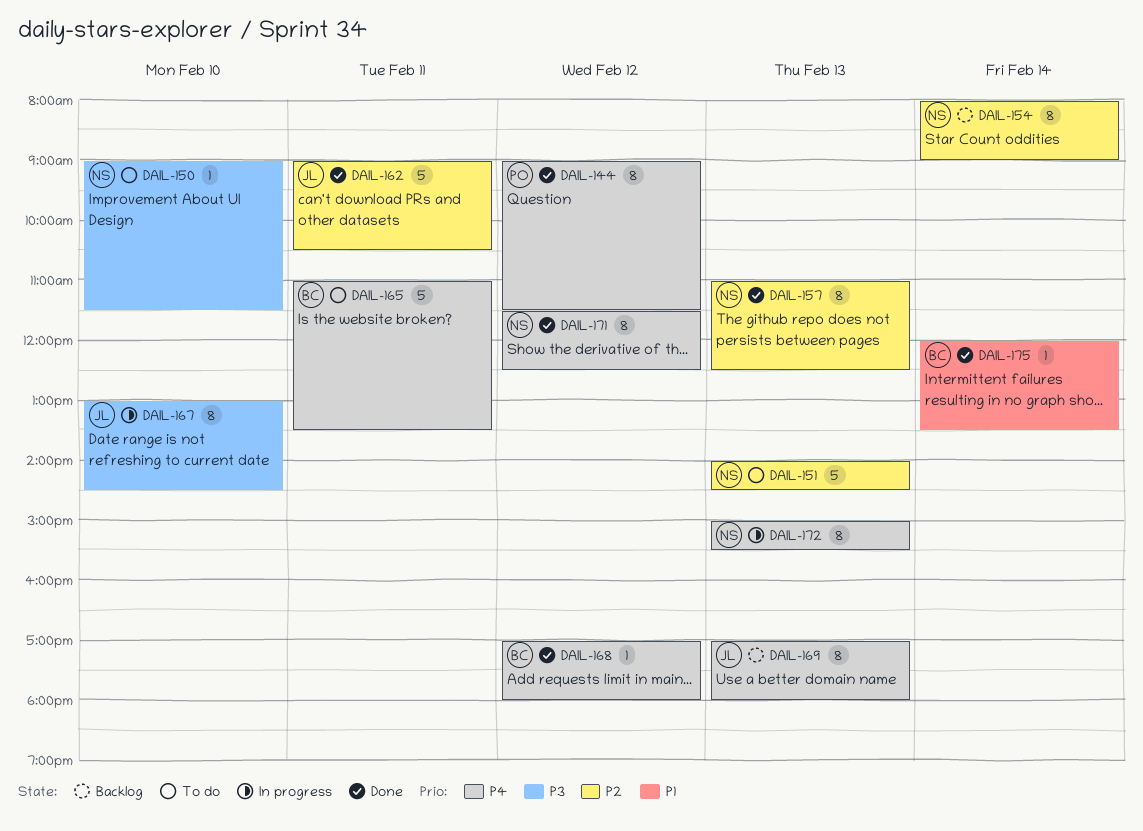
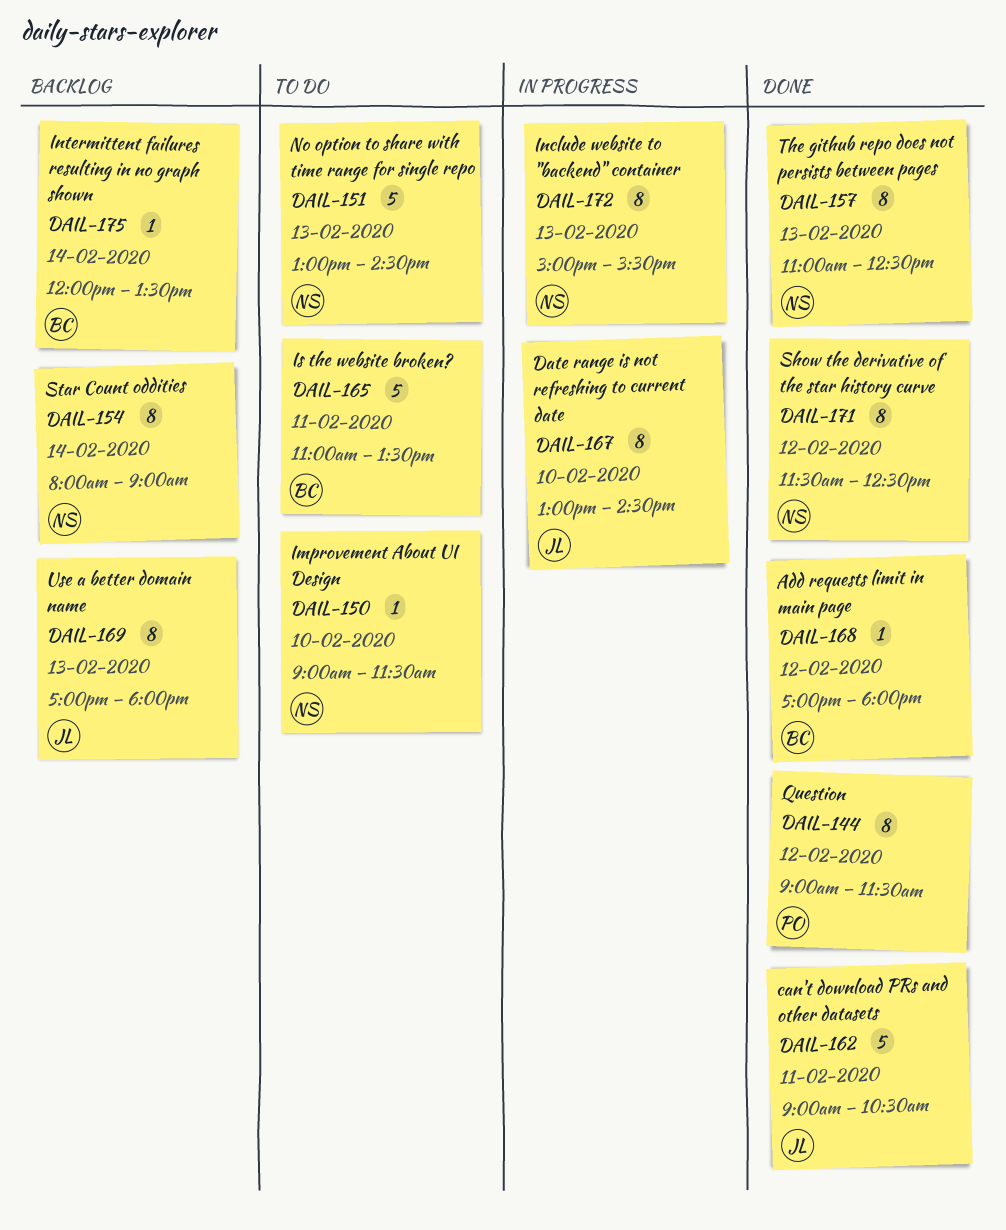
DAIL-151, begins: 14:00 -> 13:00
DAIL-175, status: Done -> Backlog

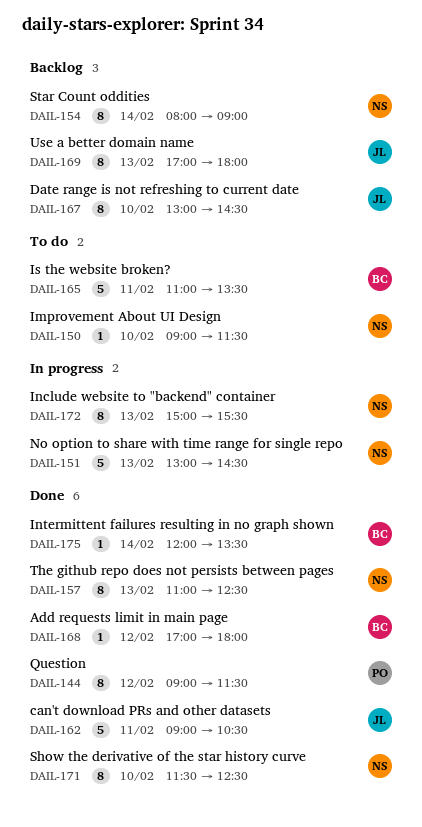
DAIL-151, status: To do -> In progress
DAIL-167, status: In progress -> Backlog
DAIL-171, day: Feb 12 -> Feb 10
DAIL-175, status: Backlog -> Done

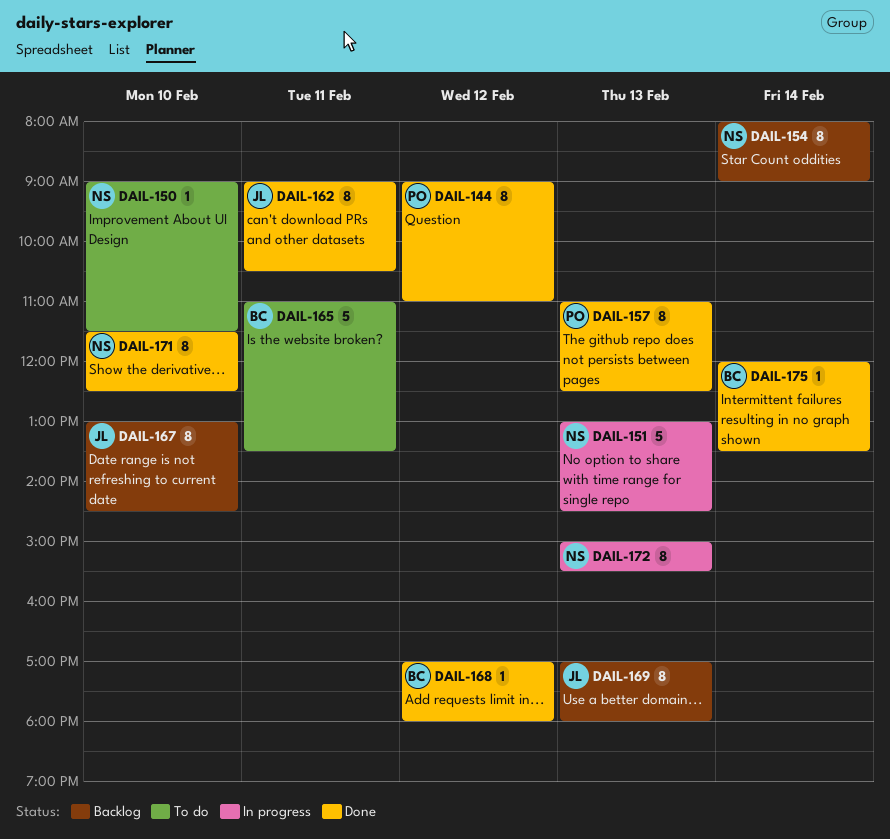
DAIL-144, ends: 11:30 -> 11:00
DAIL-157, owner: NS -> PO
DAIL-162, estimate: 5 -> 8

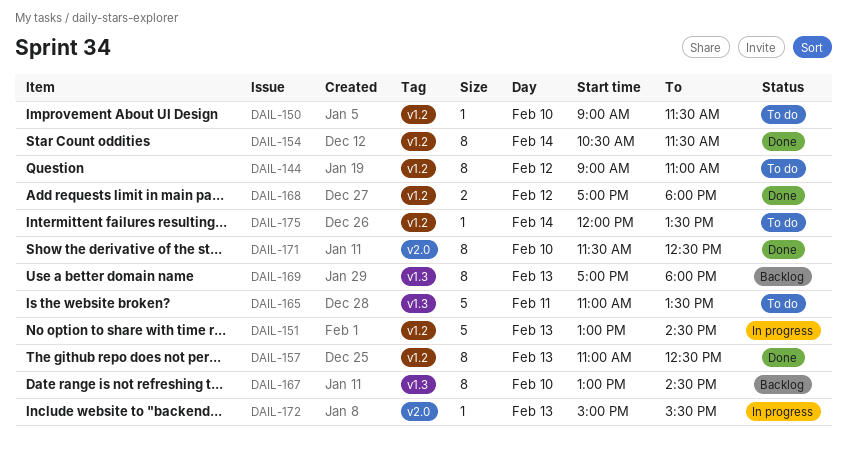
DAIL-144, status: Done -> To do
DAIL-154, status: Backlog -> Done
DAIL-154, begins: 08:00 -> 10:30
DAIL-154, ends: 09:00 -> 11:30
DAIL-162: present -> none
DAIL-168, estimate: 1 -> 2
DAIL-172, estimate: 8 -> 1
DAIL-175, status: Done -> To do

